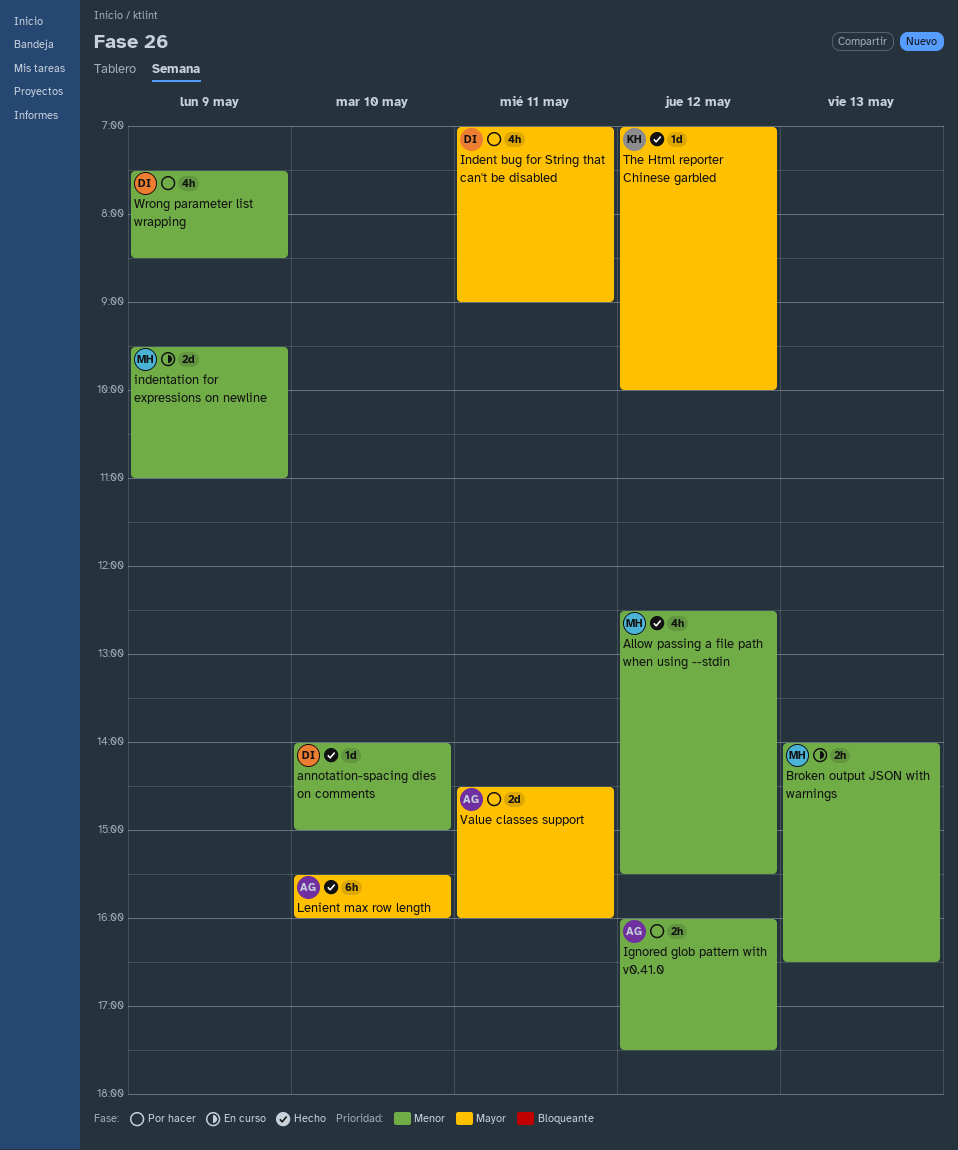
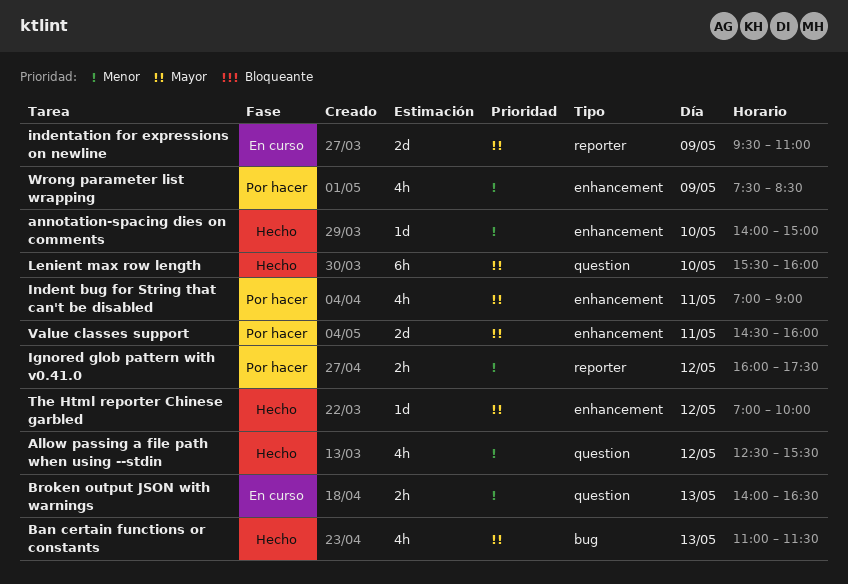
Ban certain functions or constants: none -> present
indentation for expressions on newline, priority: Menor -> Mayor

